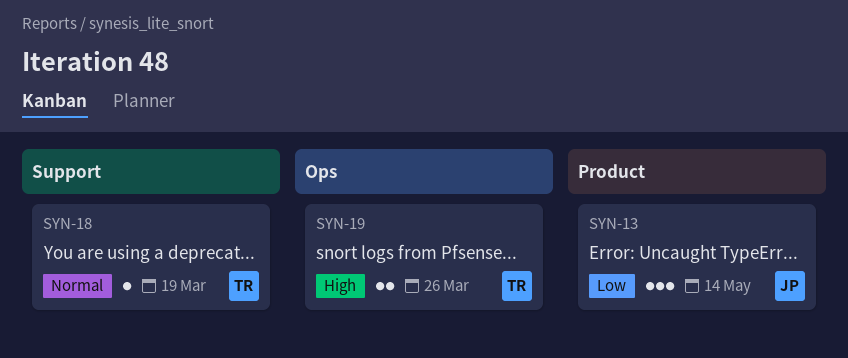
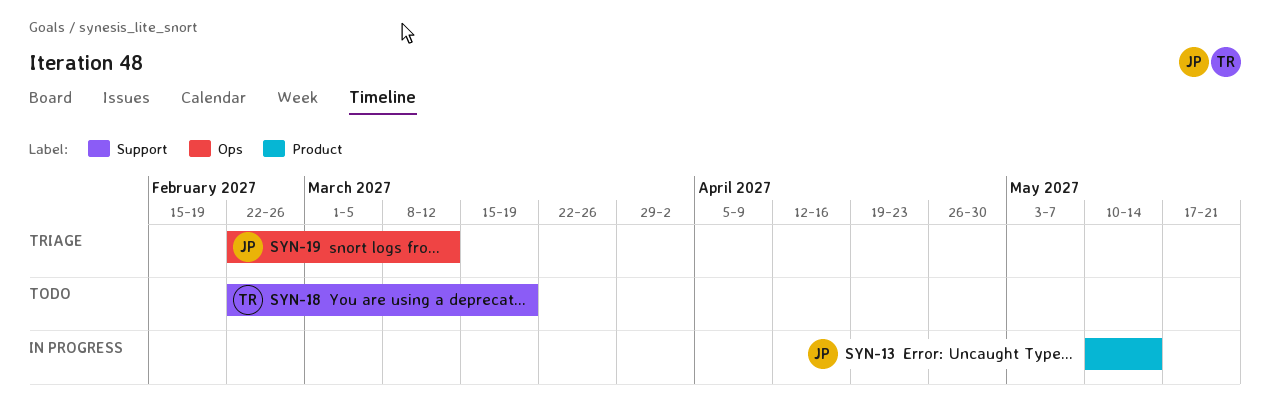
SYN-19, owner: TR -> JP
SYN-19, due: Mar 26 -> Mar 12

